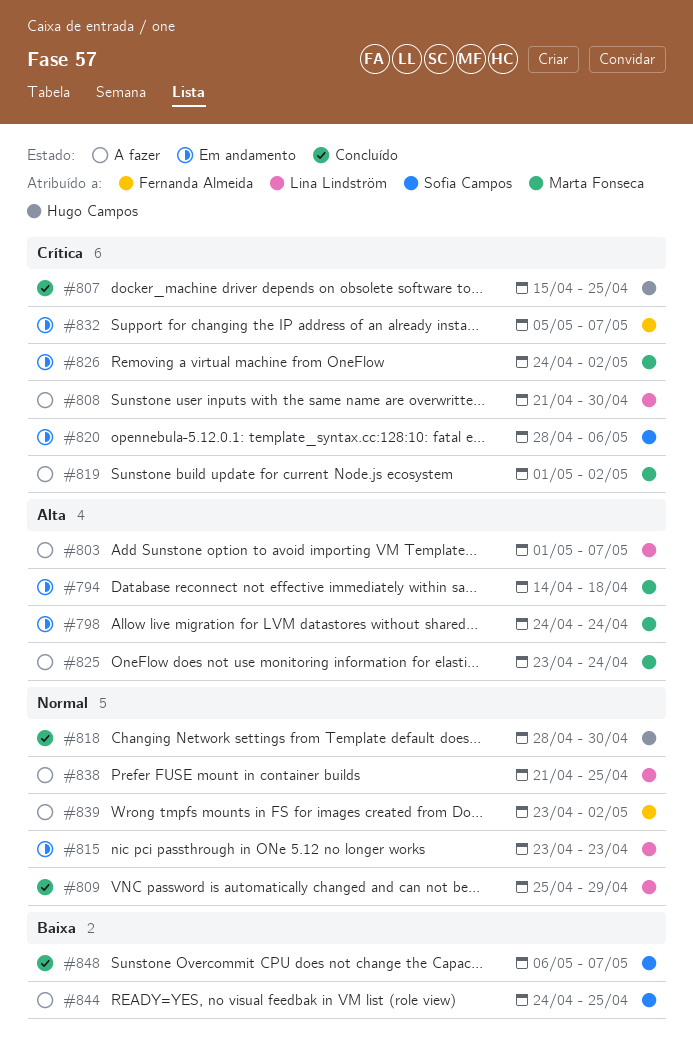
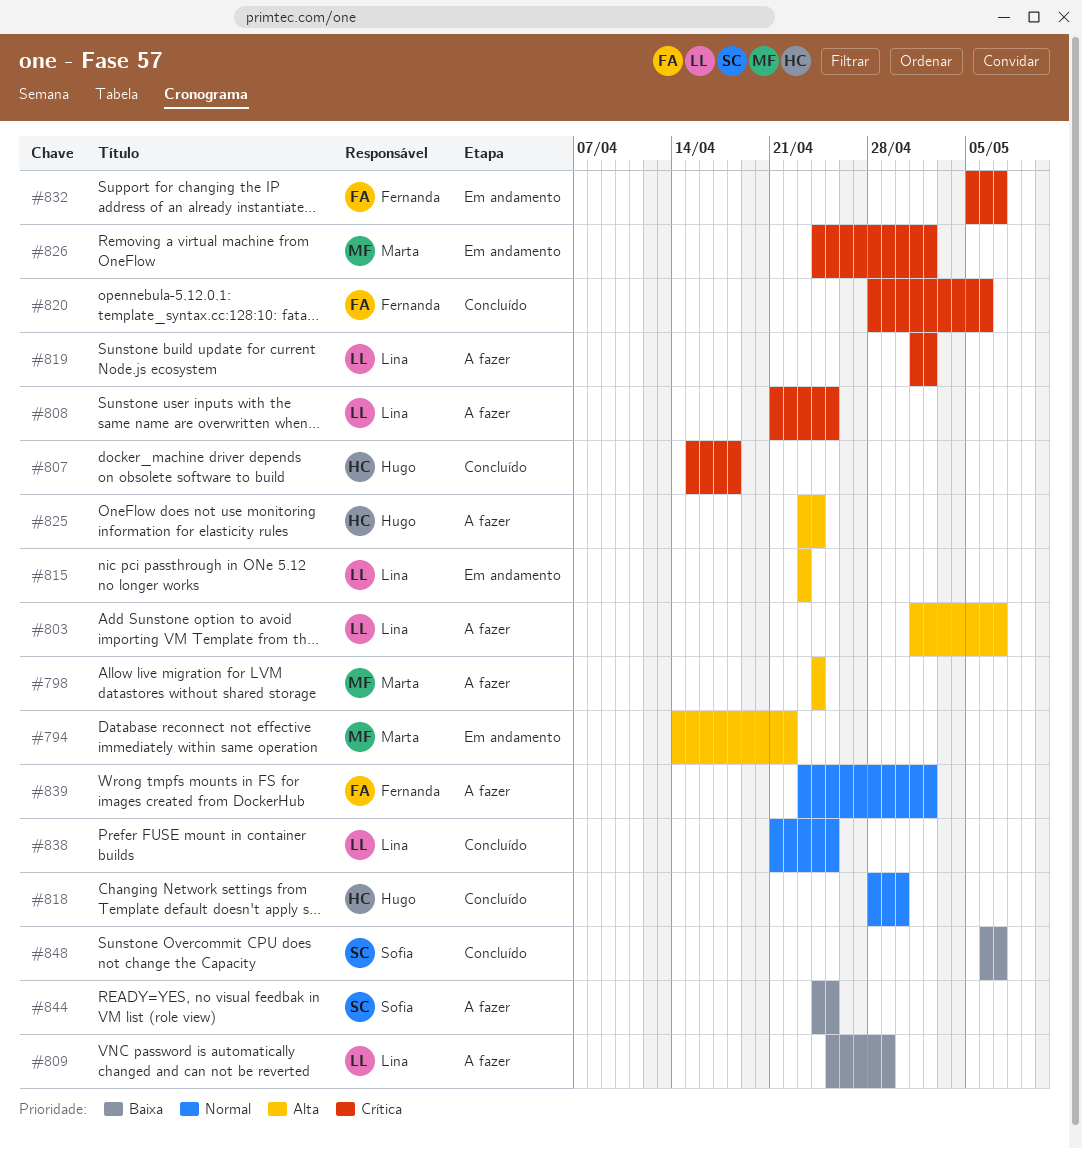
#794, due: Apr 18 -> Apr 22
#798, status: Em andamento -> A fazer
#807, due: Apr 25 -> Apr 18
#808, due: Apr 30 -> Apr 25
#809, status: Concluído -> A fazer
#809, priority: Normal -> Baixa
#815, priority: Normal -> Alta
#819, owner: Marta Fonseca -> Lina Lindström
#820, status: Em andamento -> Concluído
#820, owner: Sofia Campos -> Fernanda Almeida
#825, owner: Marta Fonseca -> Hugo Campos
#838, status: A fazer -> Concluído

